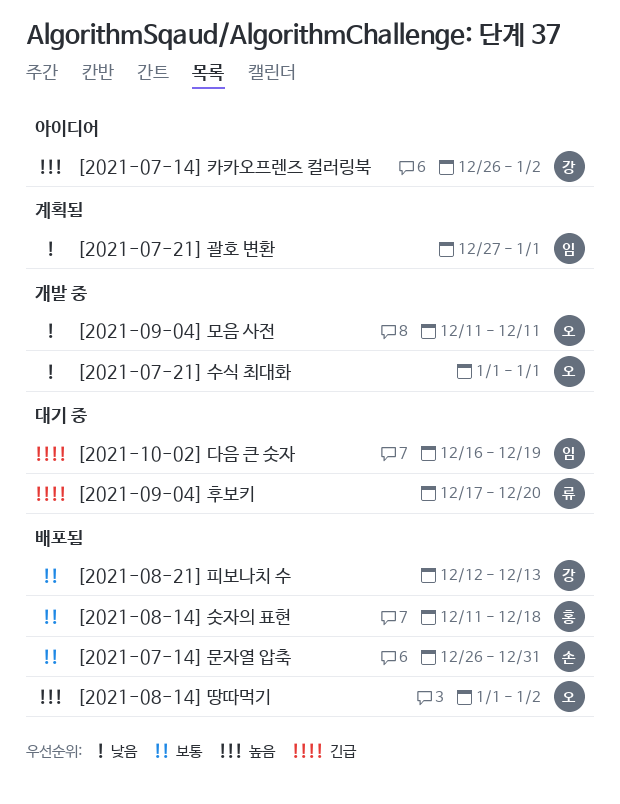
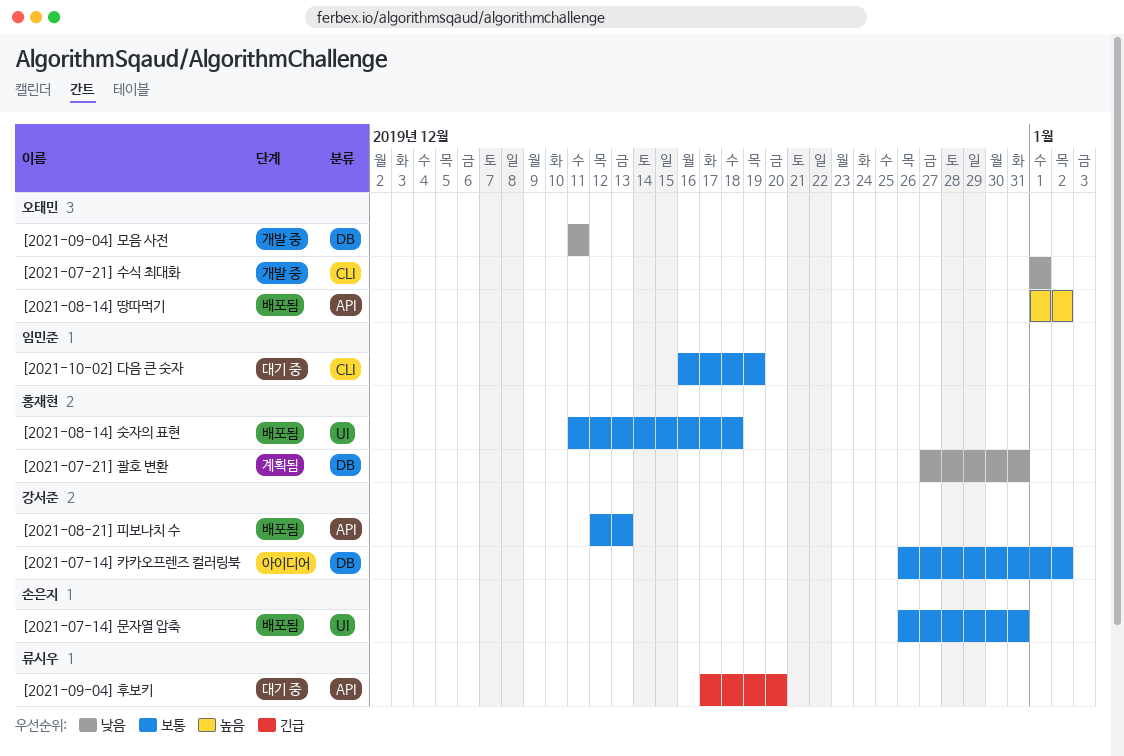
[2021-07-14] 카카오프렌즈 컬러링북, priority: 높음 -> 보통
[2021-07-21] 괄호 변환, owner: 임민준 -> 홍재현
[2021-07-21] 괄호 변환, due: Jan 1 -> Dec 31
[2021-10-02] 다음 큰 숫자, priority: 긴급 -> 보통

